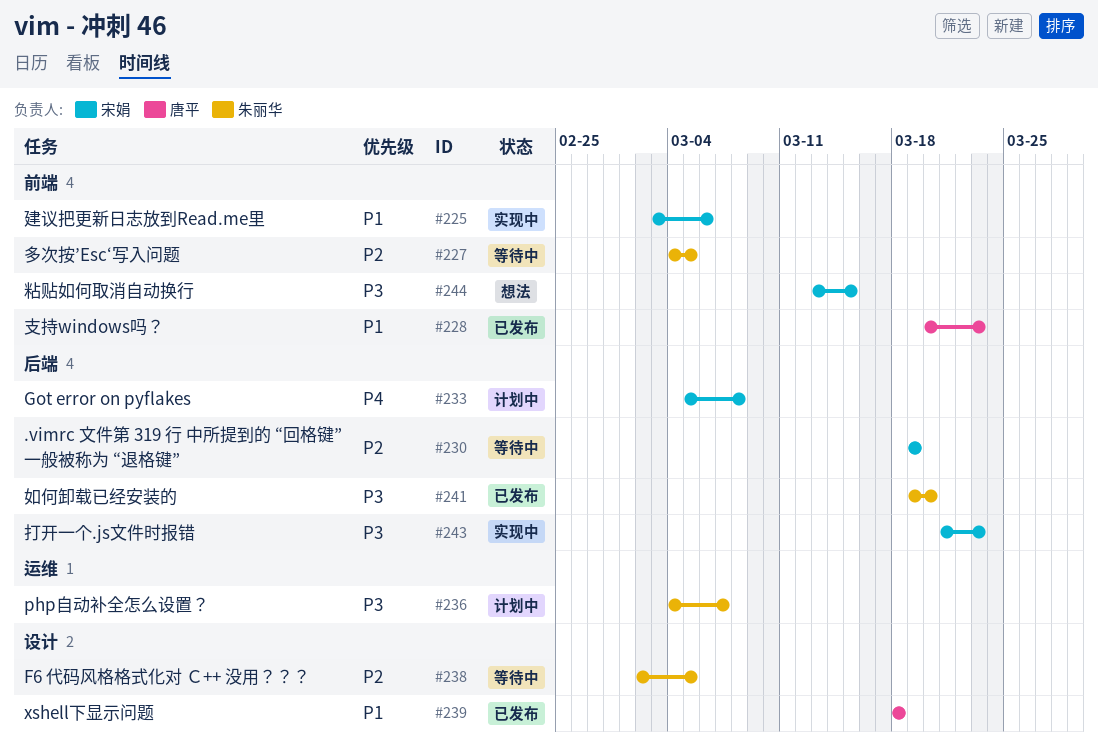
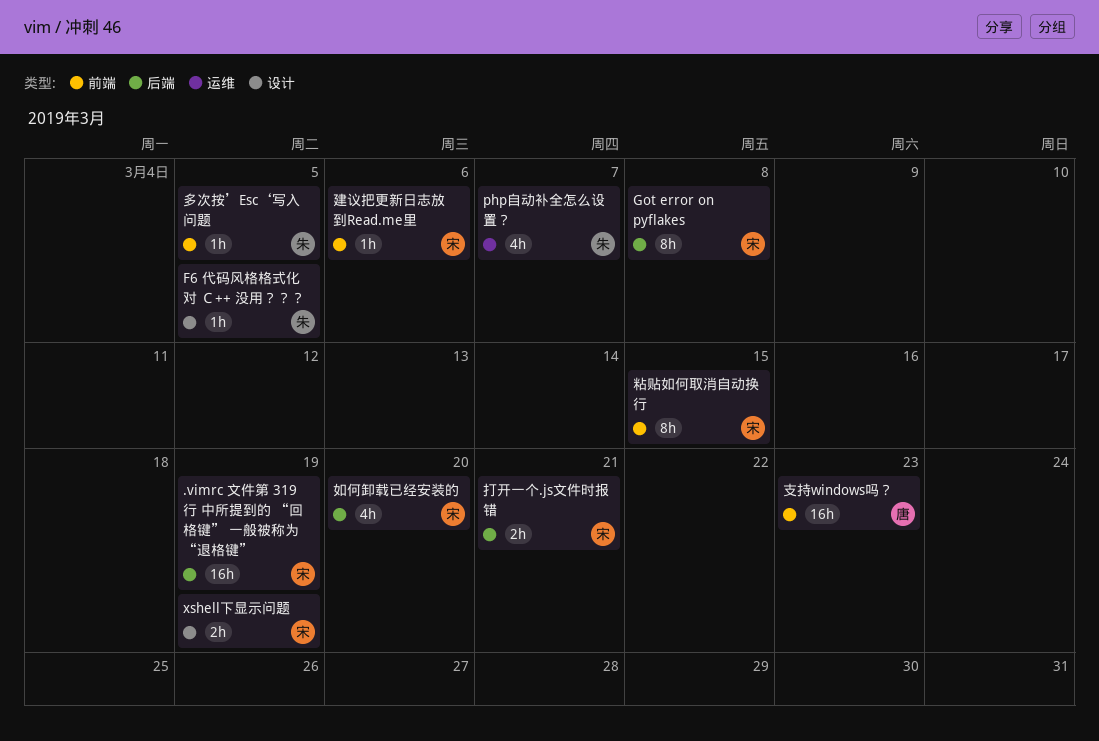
xshell下显示问题, owner: 唐平 -> 宋娟
xshell下显示问题, due: Mar 18 -> Mar 19
如何卸载已经安装的, owner: 朱丽华 -> 宋娟
打开一个.js文件时报错, due: Mar 23 -> Mar 21

